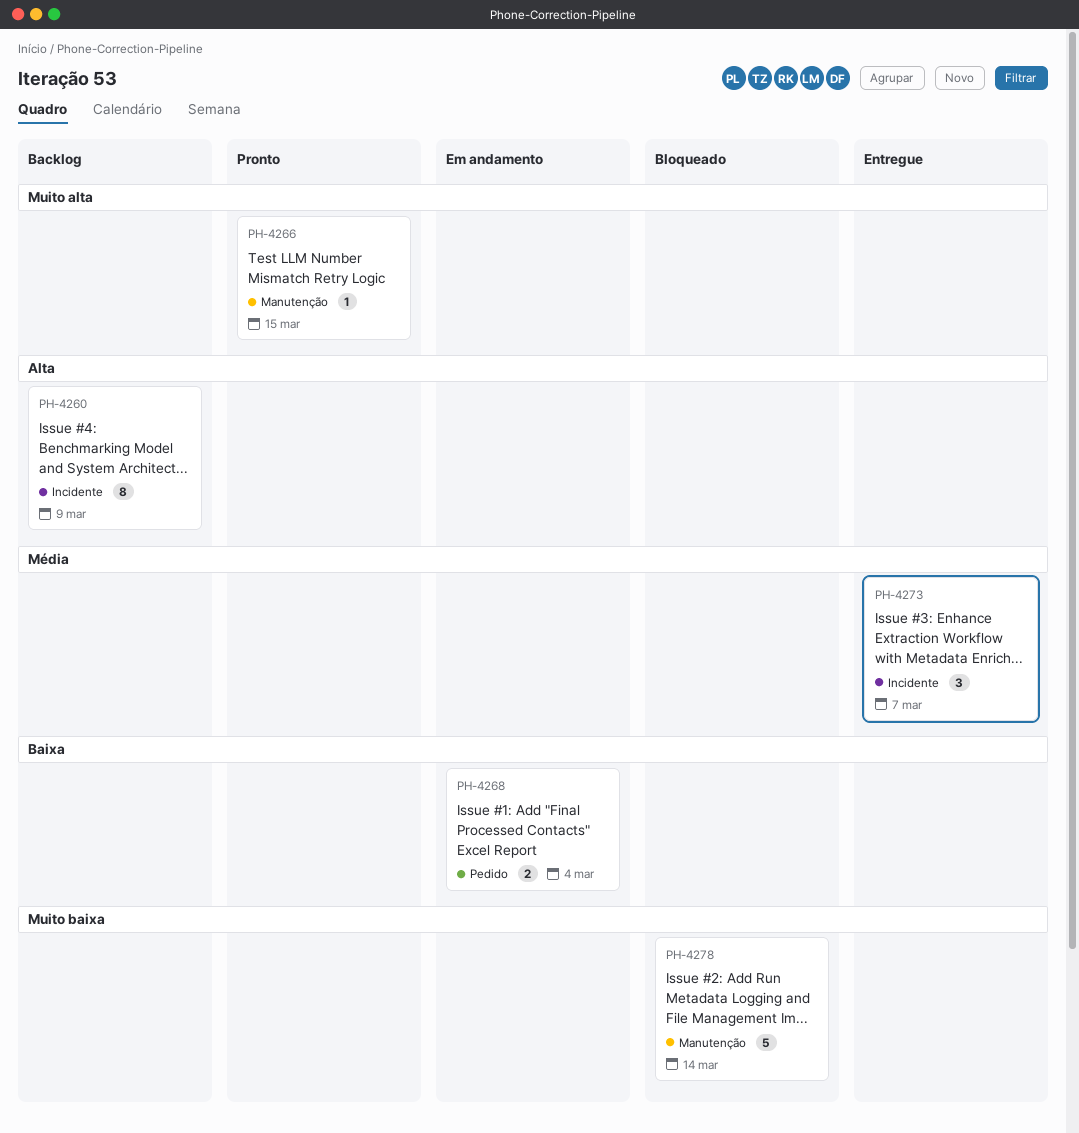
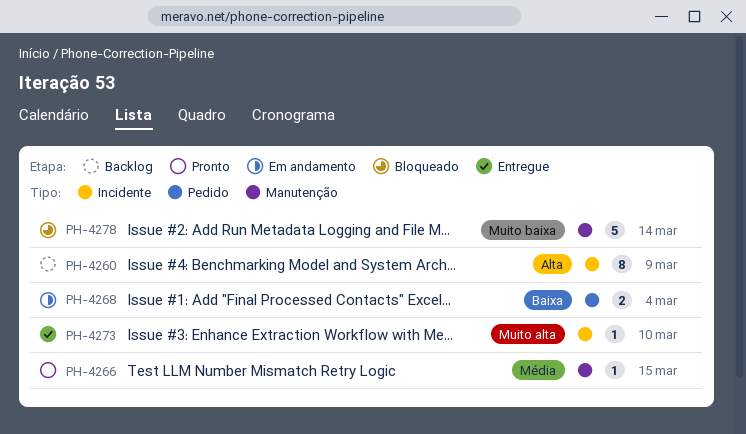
PH-4266, priority: Muito alta -> Média
PH-4273, priority: Média -> Muito alta
PH-4273, estimate: 3 -> 1
PH-4273, due: Mar 7 -> Mar 10

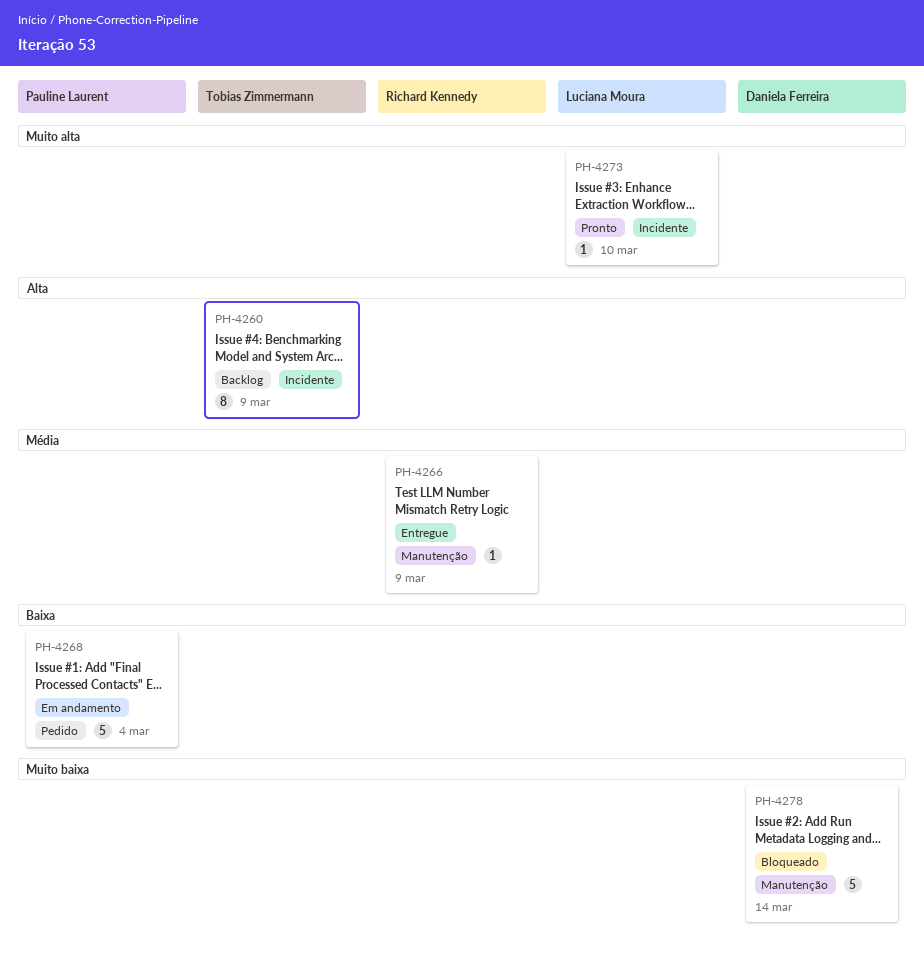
PH-4266, status: Pronto -> Entregue
PH-4266, due: Mar 15 -> Mar 9
PH-4268, estimate: 2 -> 5
PH-4273, status: Entregue -> Pronto

